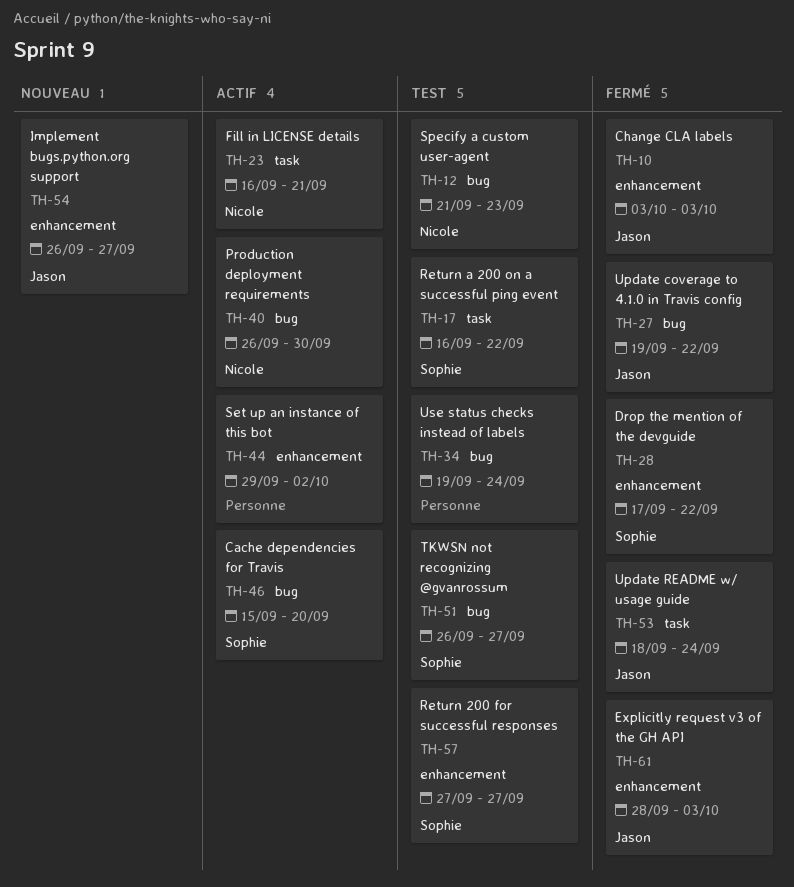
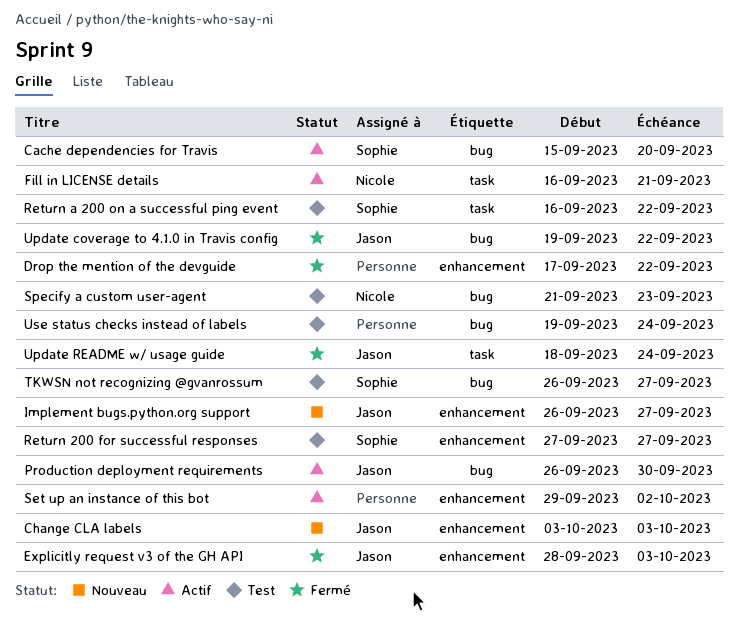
Change CLA labels, status: Fermé -> Nouveau
Drop the mention of the devguide, owner: Sophie -> none
Production deployment requirements, owner: Nicole -> Jason

